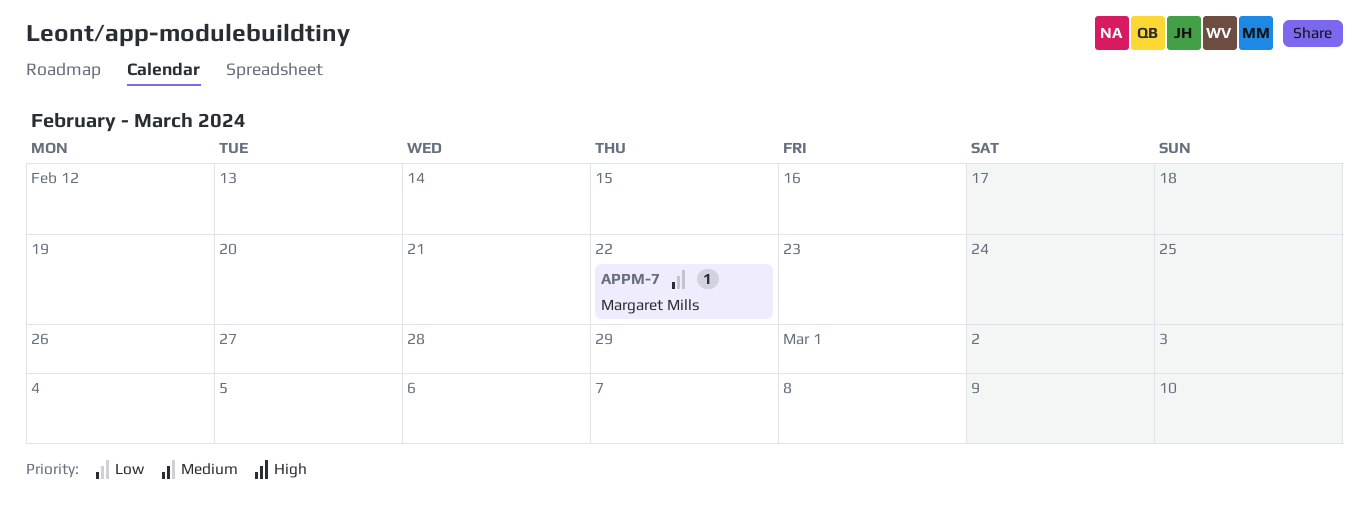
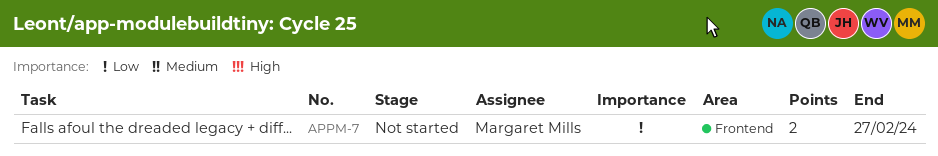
APPM-7, estimate: 1 -> 2
APPM-7, due: Feb 22 -> Feb 27

